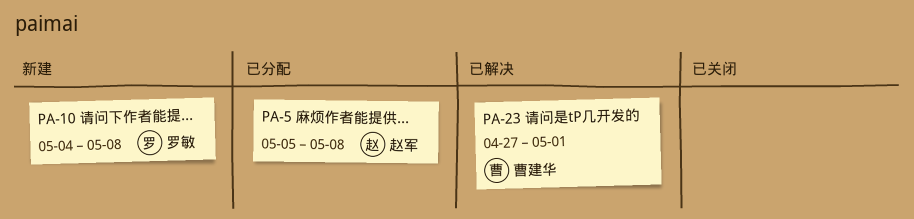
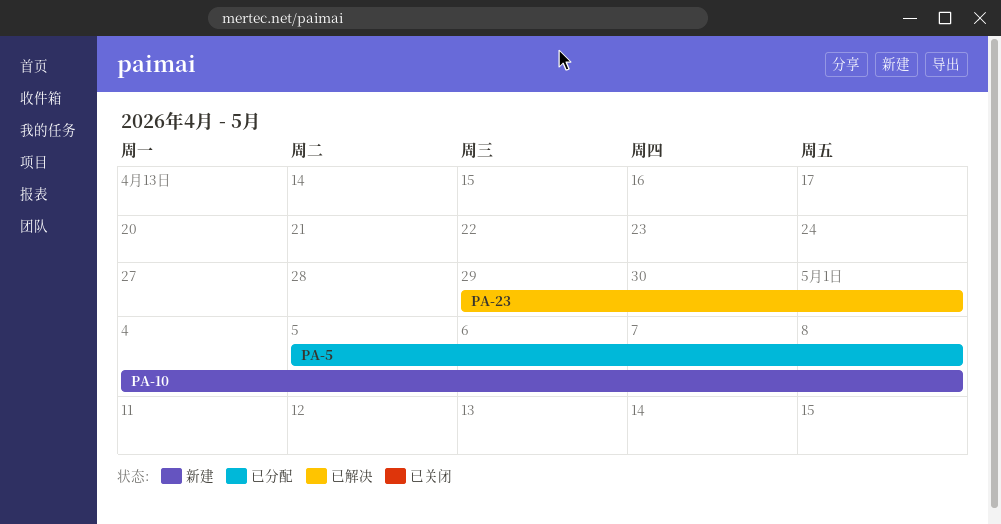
PA-23, start: Apr 27 -> Apr 29

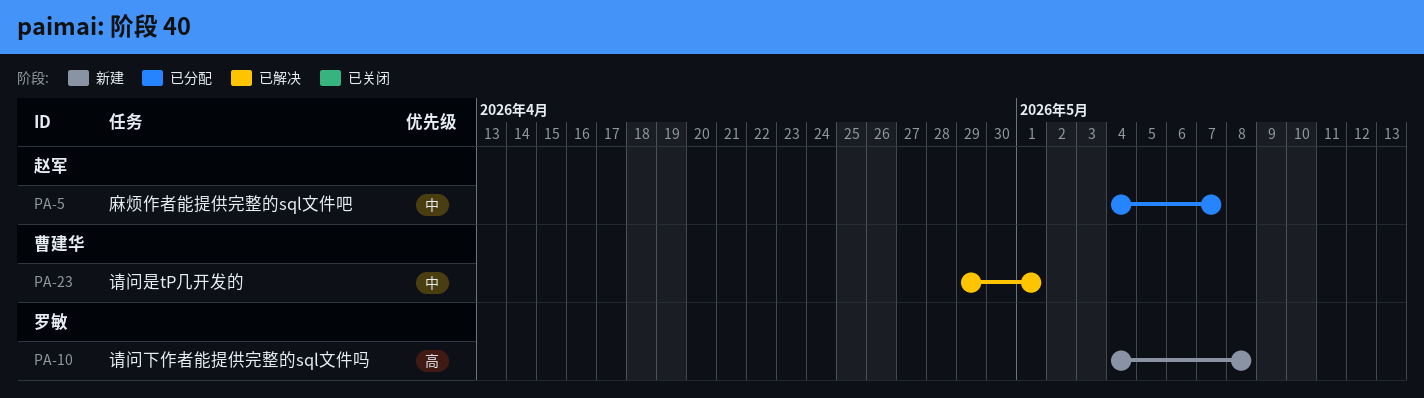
PA-5, start: May 5 -> May 4
PA-5, due: May 8 -> May 7

